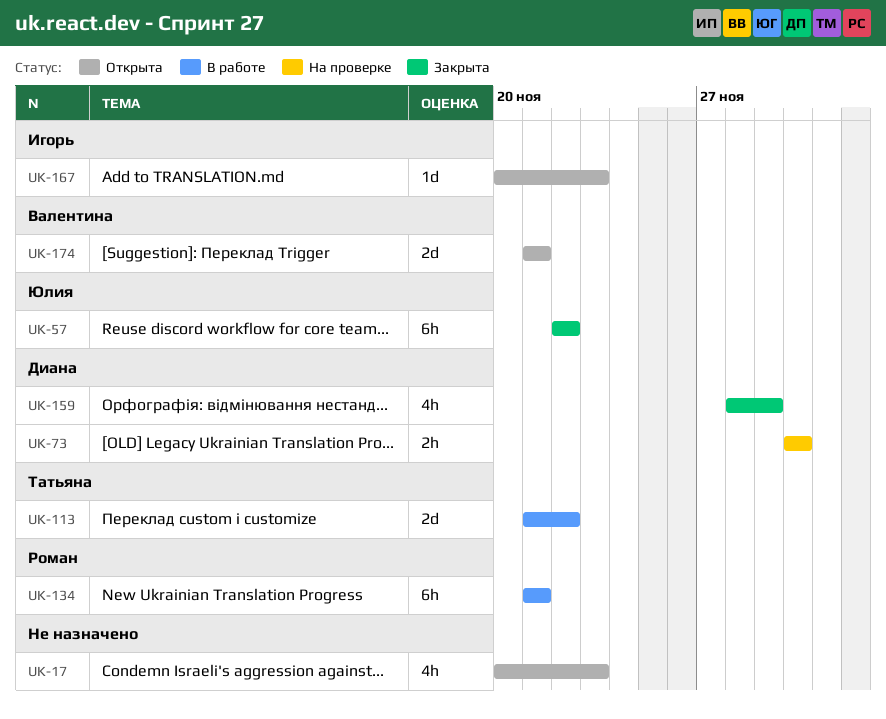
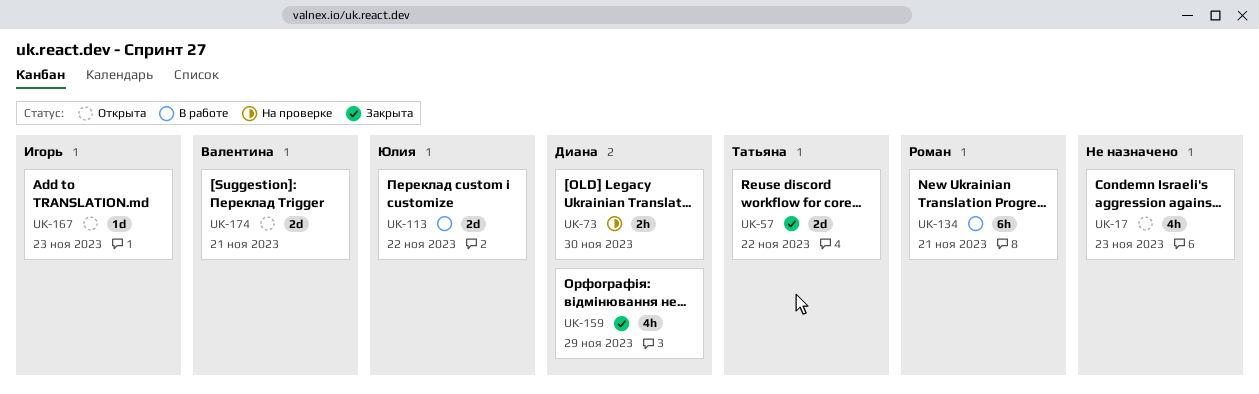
UK-57, owner: Юлия -> Татьяна
UK-57, estimate: 6h -> 2d
UK-113, owner: Татьяна -> Юлия

